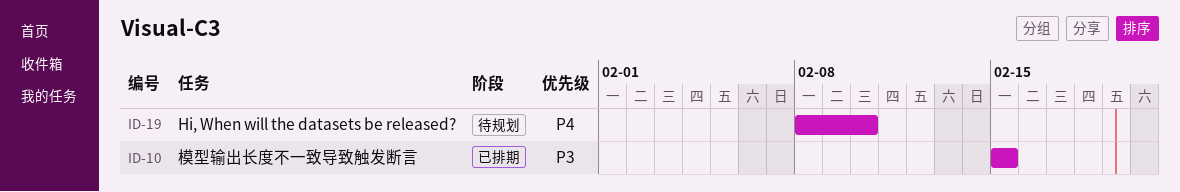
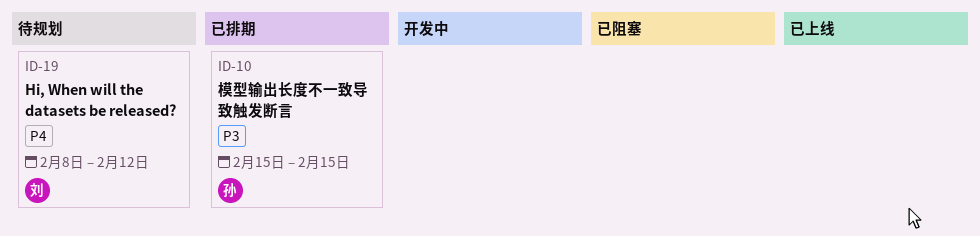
ID-19, due: Feb 10 -> Feb 12

